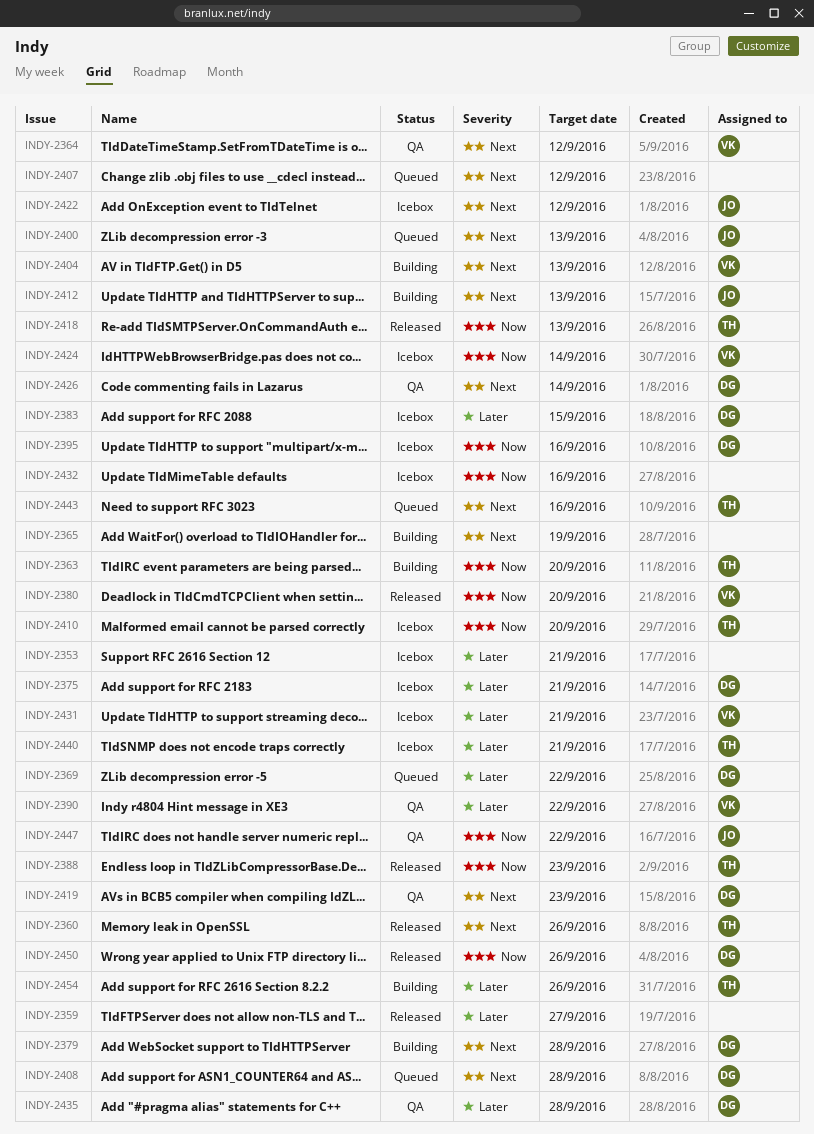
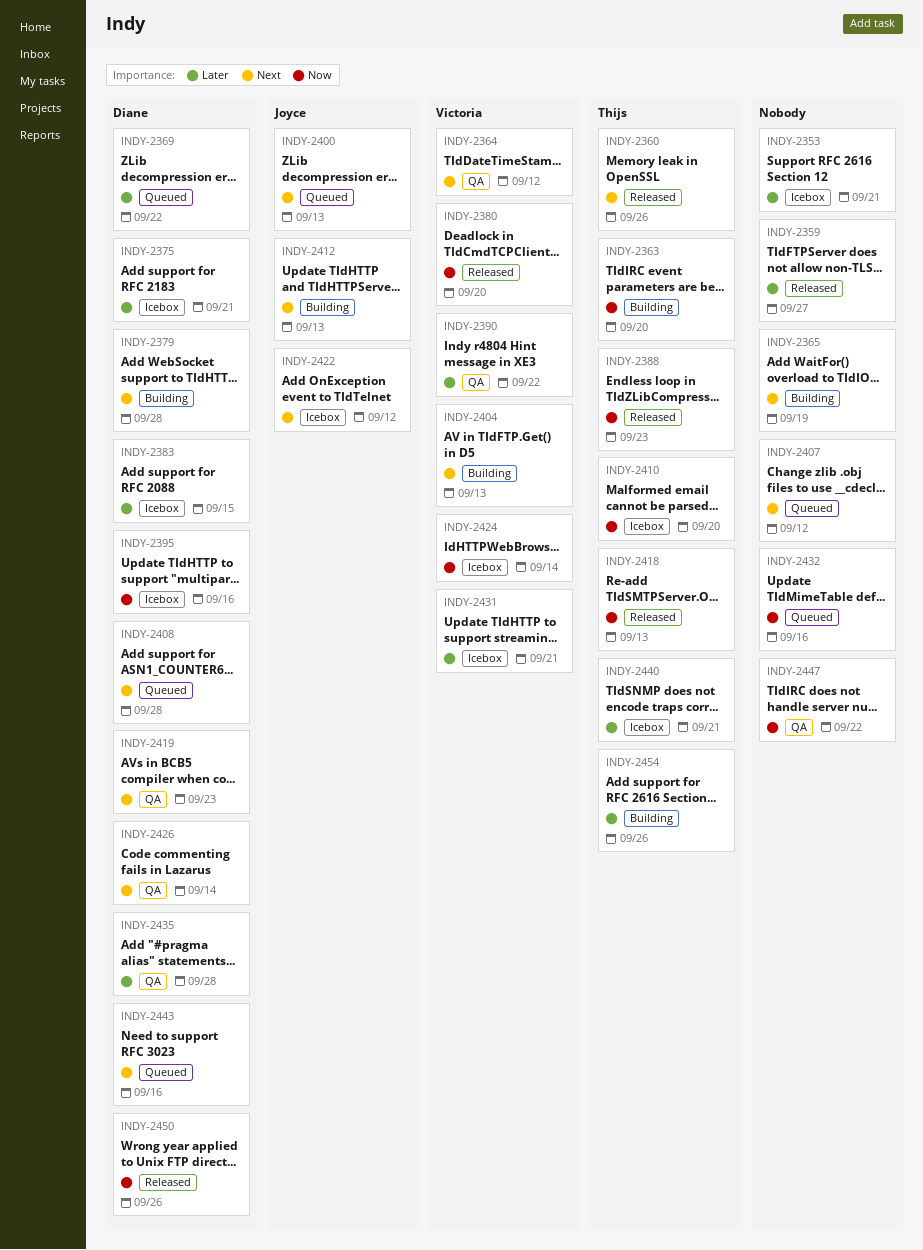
INDY-2432, status: Icebox -> Queued
INDY-2443, owner: Thijs -> Diane
INDY-2447, owner: Joyce -> none

